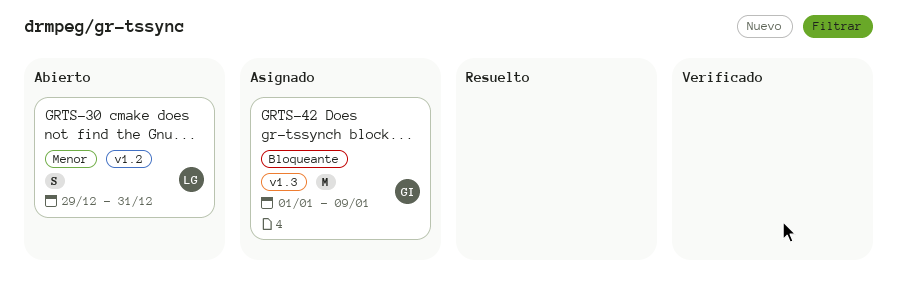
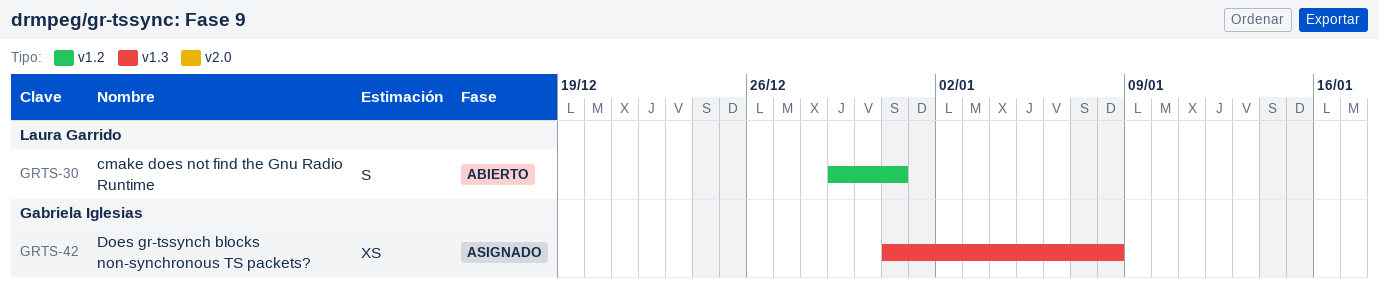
GRTS-42, estimate: M -> XS
GRTS-42, start: Jan 1 -> Dec 31
GRTS-42, due: Jan 9 -> Jan 8

